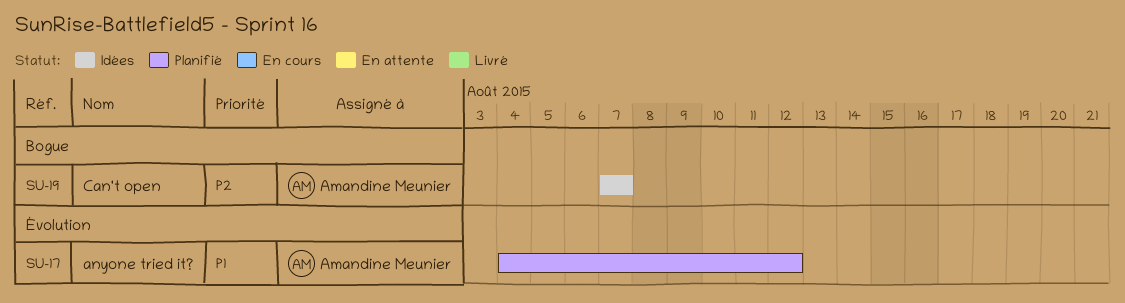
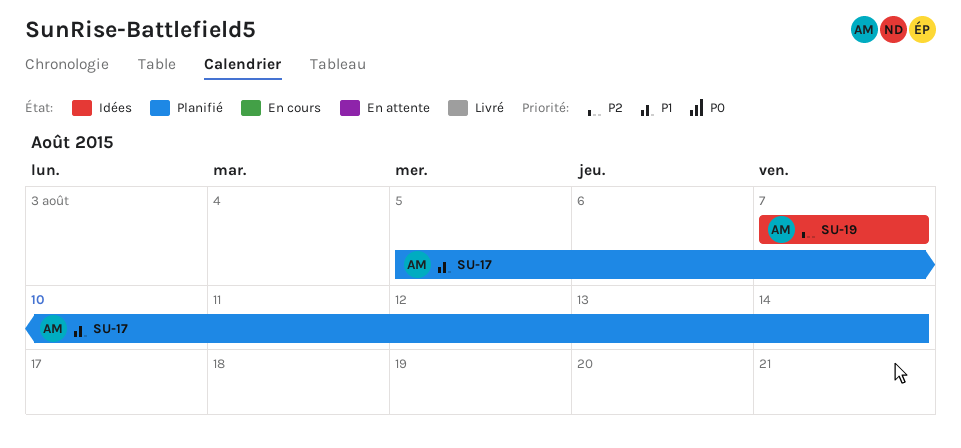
SU-17, start: Aug 4 -> Aug 5
SU-17, due: Aug 12 -> Aug 14

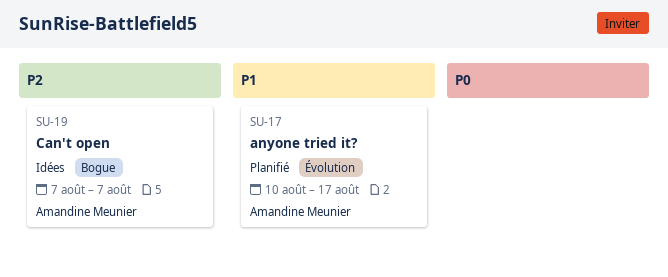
SU-17, start: Aug 5 -> Aug 10
SU-17, due: Aug 14 -> Aug 17

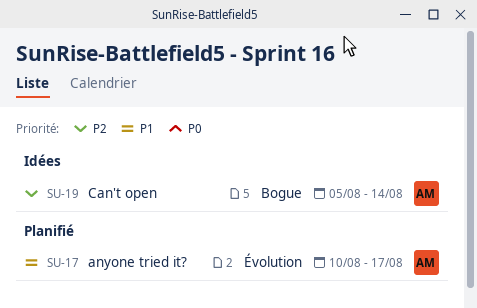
SU-19, start: Aug 7 -> Aug 5
SU-19, due: Aug 7 -> Aug 14

